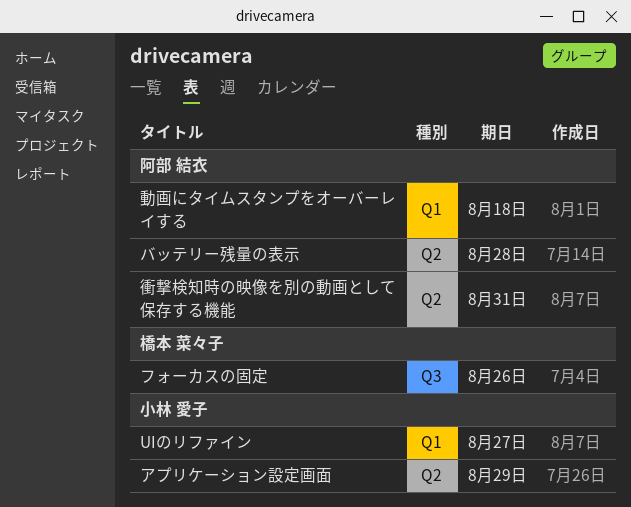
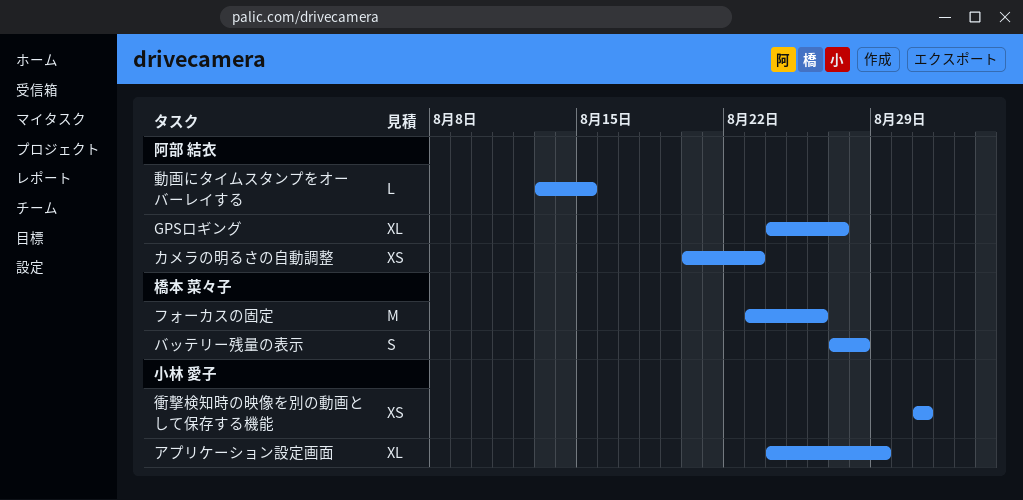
GPSロギング: none -> present
UIのリファイン: present -> none
カメラの明るさの自動調整: none -> present
バッテリー残量の表示, owner: 阿部 結衣 -> 橋本 菜々子
動画にタイムスタンプをオーバーレイする, due: Aug 18 -> Aug 15
衝撃検知時の映像を別の動画として保存する機能, owner: 阿部 結衣 -> 小林 愛子

